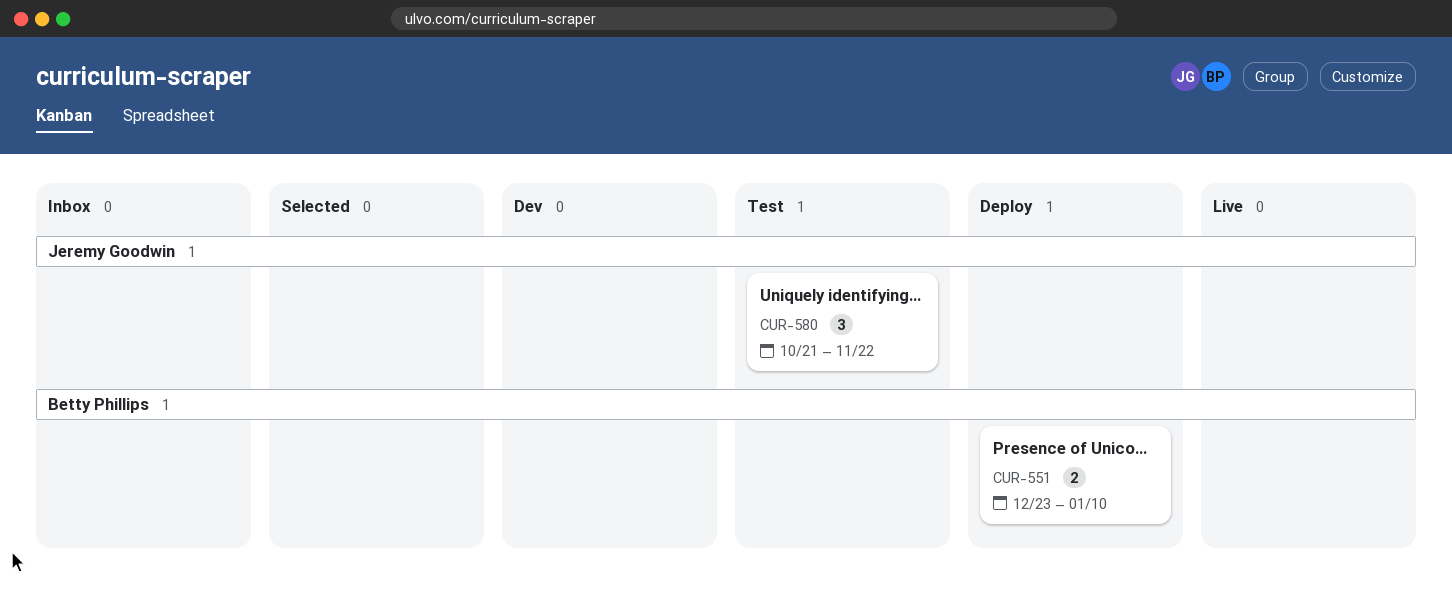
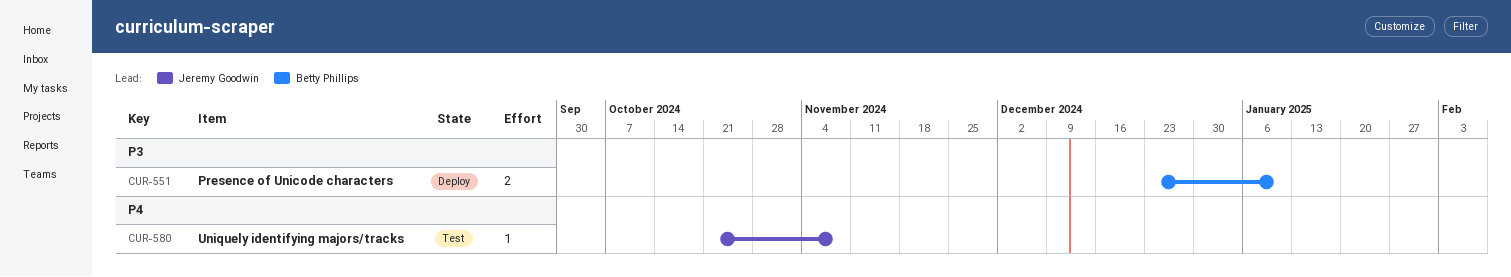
CUR-580, estimate: 3 -> 1
CUR-580, due: Nov 22 -> Nov 8

